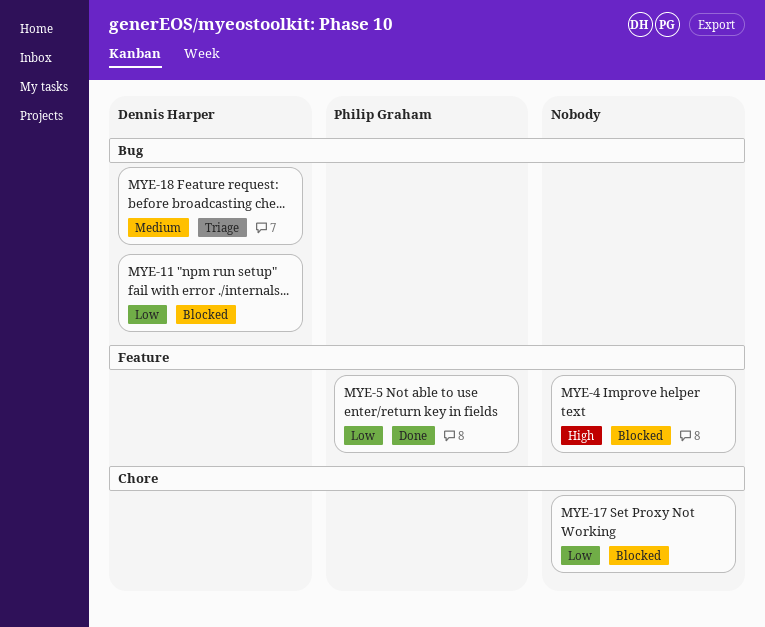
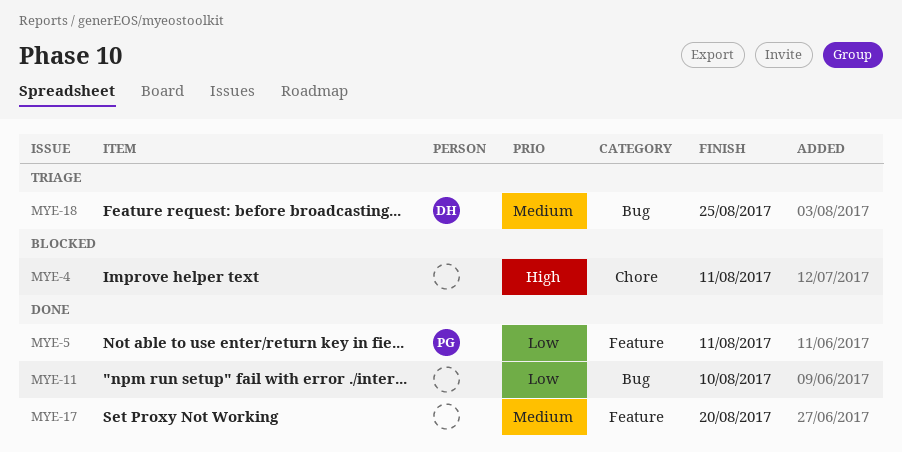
MYE-4, label: Feature -> Chore
MYE-11, status: Blocked -> Done
MYE-11, owner: Dennis Harper -> none
MYE-17, status: Blocked -> Done
MYE-17, priority: Low -> Medium
MYE-17, label: Chore -> Feature

